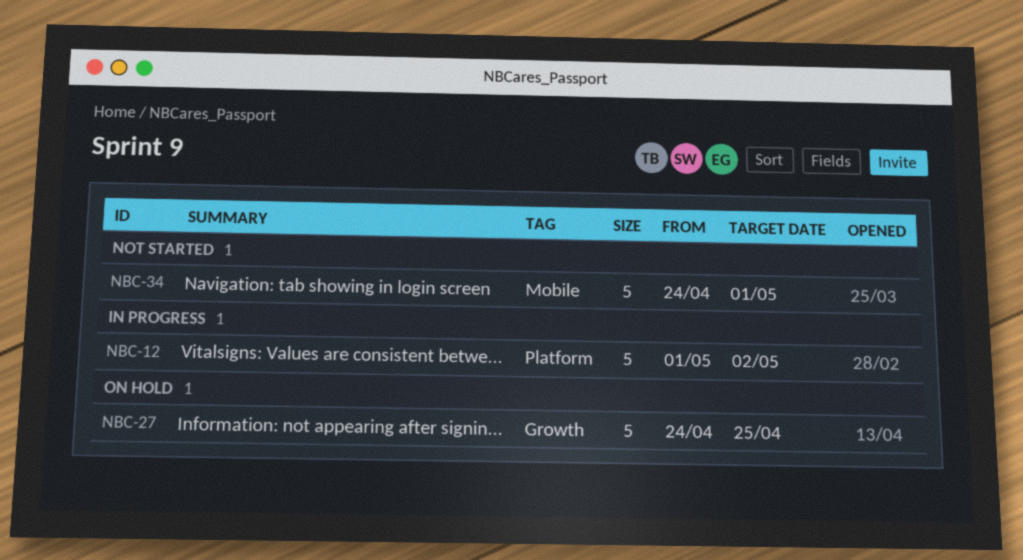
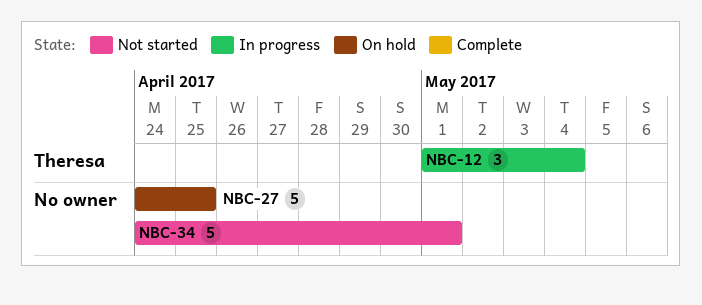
NBC-12, estimate: 5 -> 3
NBC-12, due: May 2 -> May 4

